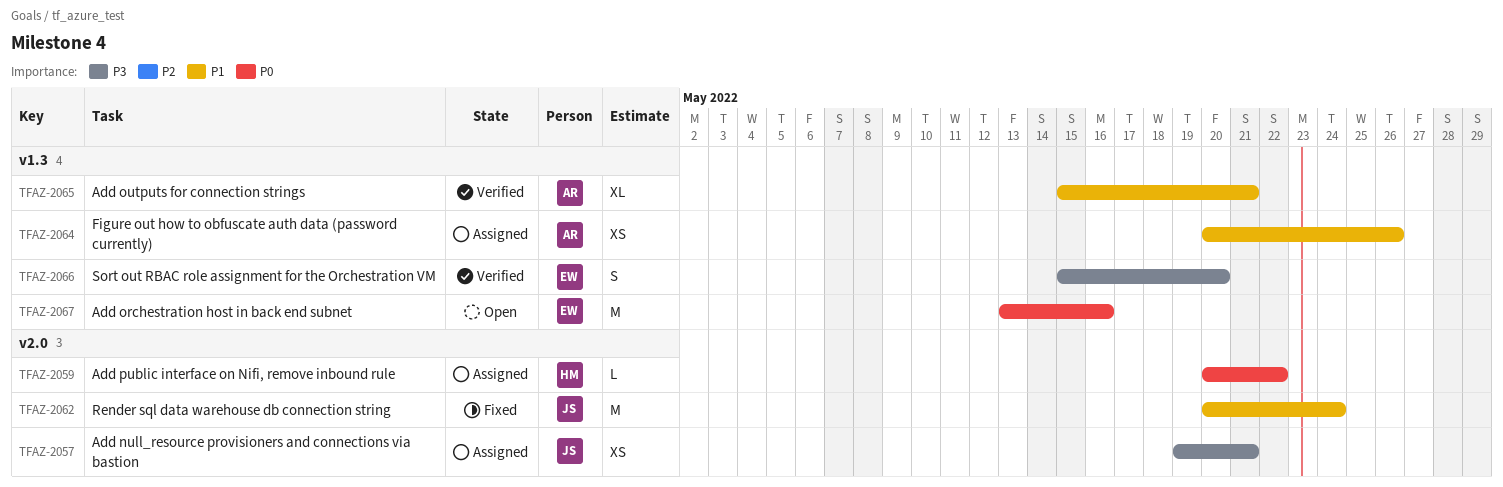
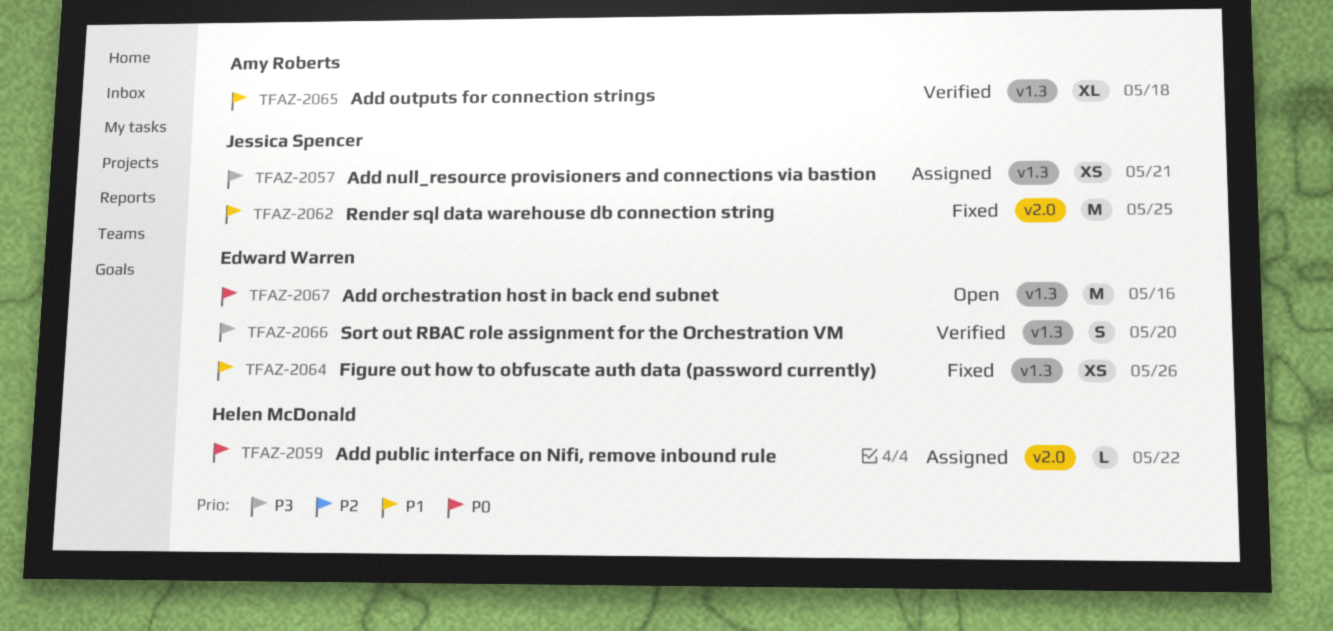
TFAZ-2057, label: v2.0 -> v1.3
TFAZ-2062, due: May 24 -> May 25
TFAZ-2064, status: Assigned -> Fixed
TFAZ-2064, owner: Amy Roberts -> Edward Warren
TFAZ-2065, due: May 21 -> May 18

